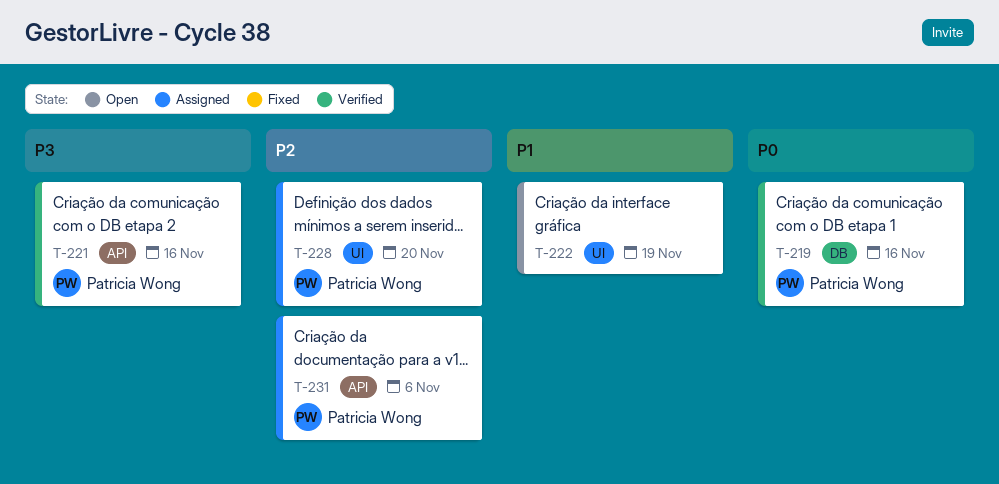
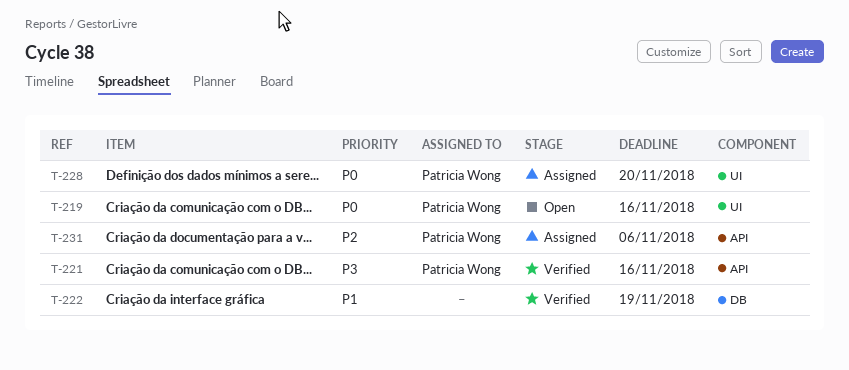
T-219, status: Verified -> Open
T-219, label: DB -> UI
T-222, status: Open -> Verified
T-222, label: UI -> DB
T-228, priority: P2 -> P0

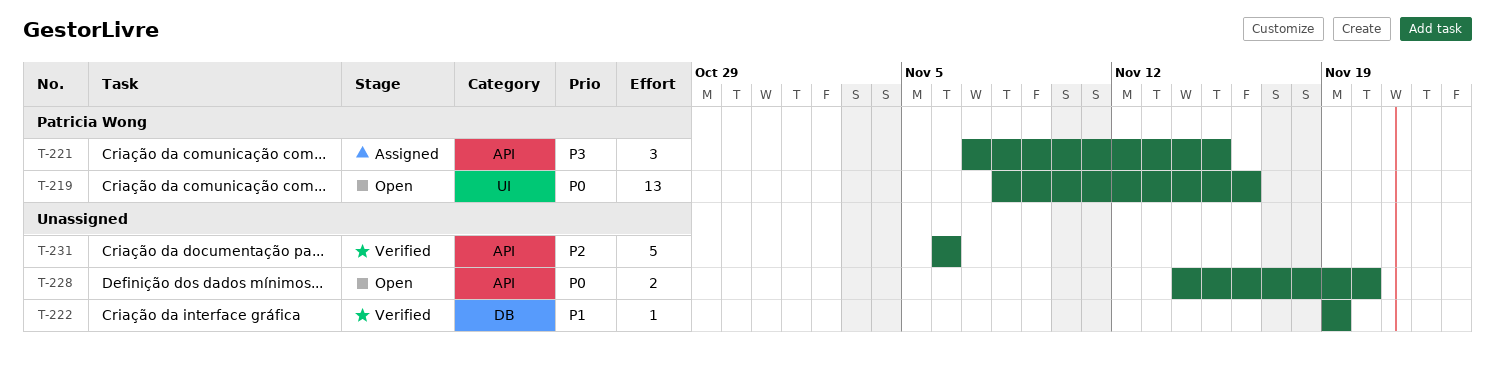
T-221, status: Verified -> Assigned
T-221, due: Nov 16 -> Nov 15
T-228, status: Assigned -> Open
T-228, owner: Patricia Wong -> none
T-228, label: UI -> API
T-231, status: Assigned -> Verified
T-231, owner: Patricia Wong -> none

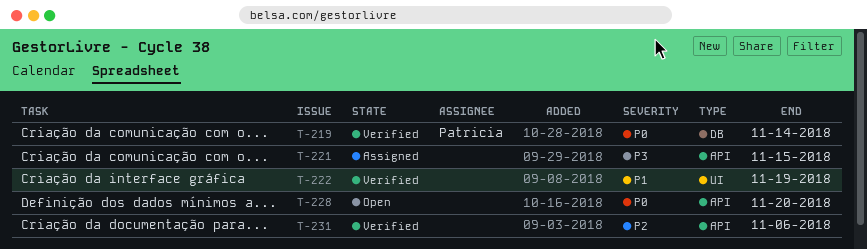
T-219, status: Open -> Verified
T-219, label: UI -> DB
T-219, due: Nov 16 -> Nov 14
T-221, owner: Patricia Wong -> none
T-222, label: DB -> UI

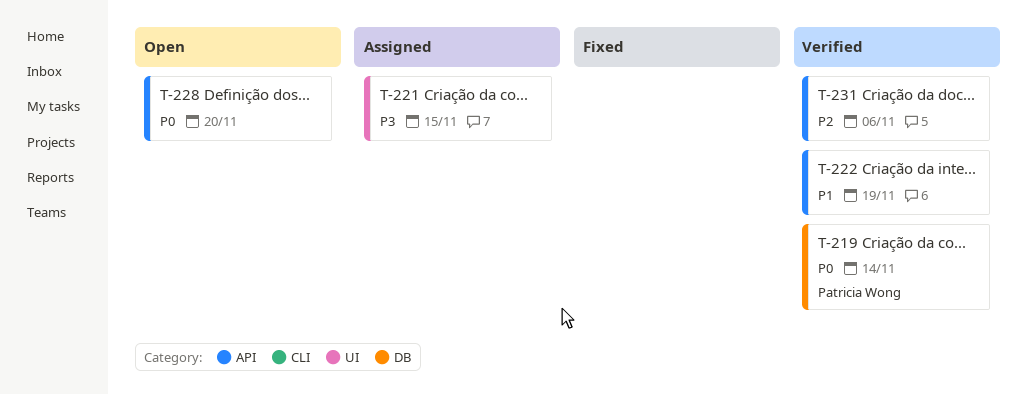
T-221, label: API -> UI
T-222, label: UI -> API

